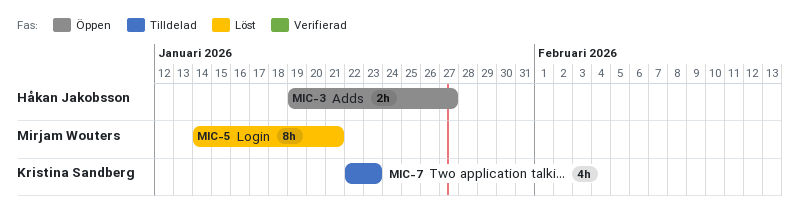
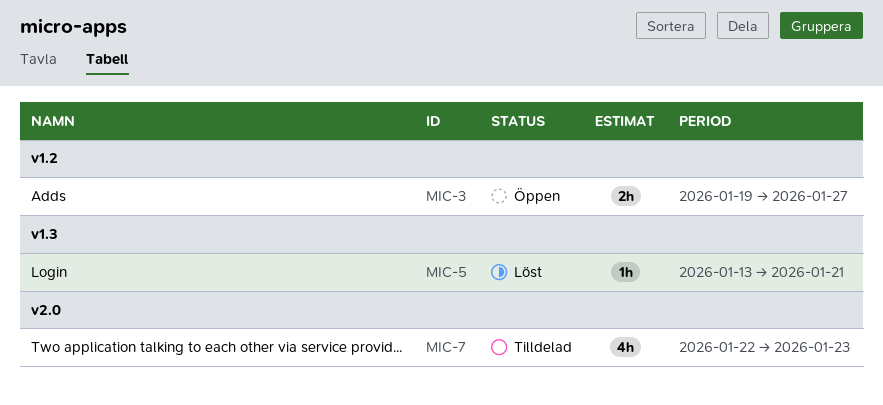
MIC-5, estimate: 8h -> 1h
MIC-5, start: Jan 14 -> Jan 13

